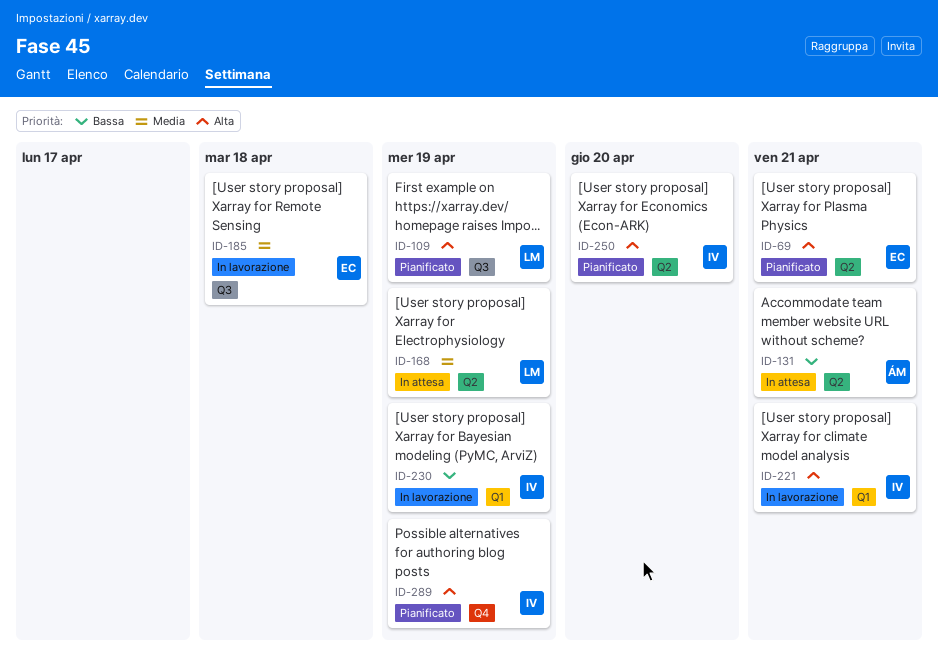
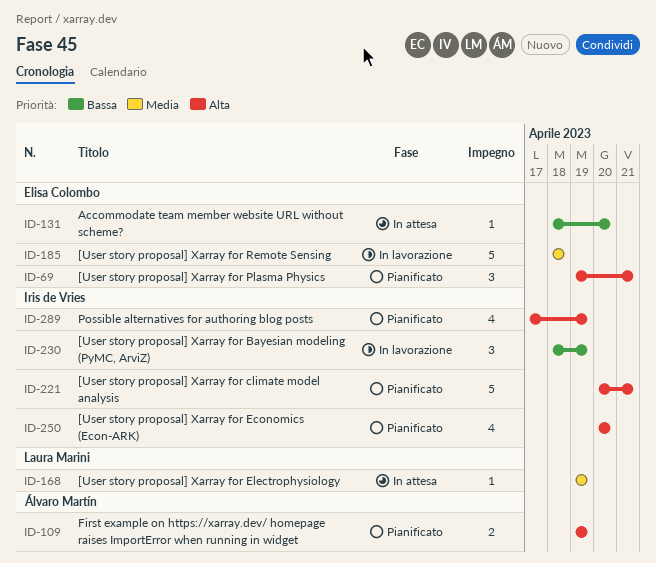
ID-109, owner: Laura Marini -> Álvaro Martín
ID-131, owner: Álvaro Martín -> Elisa Colombo
ID-131, due: Apr 21 -> Apr 20
ID-221, status: In lavorazione -> Pianificato

